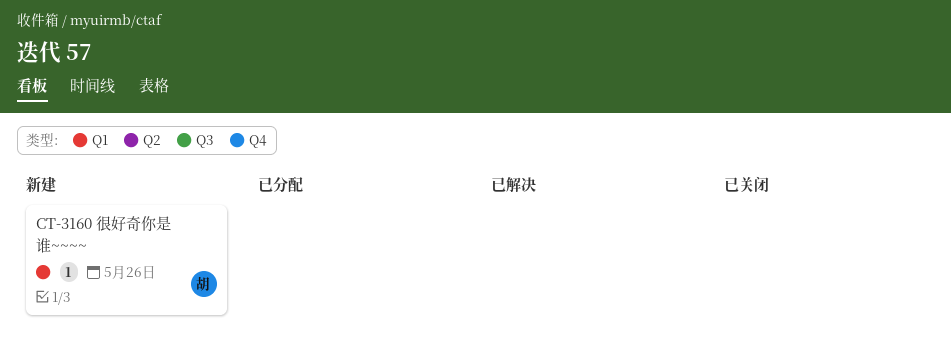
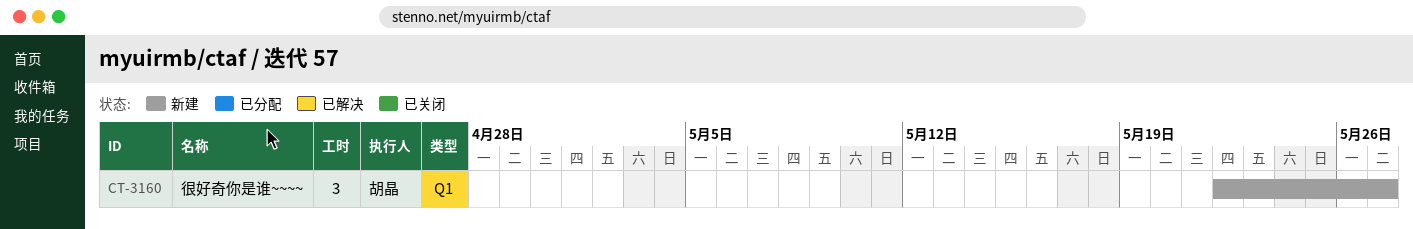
CT-3160, estimate: 1 -> 3
CT-3160, due: May 26 -> May 27

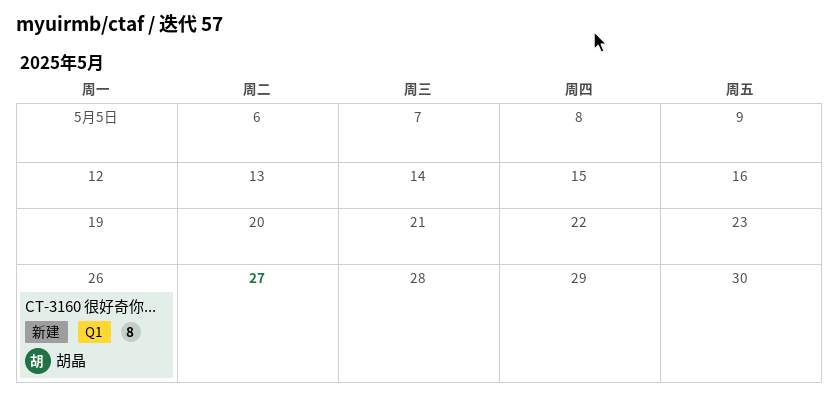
CT-3160, estimate: 3 -> 8
CT-3160, due: May 27 -> May 26

